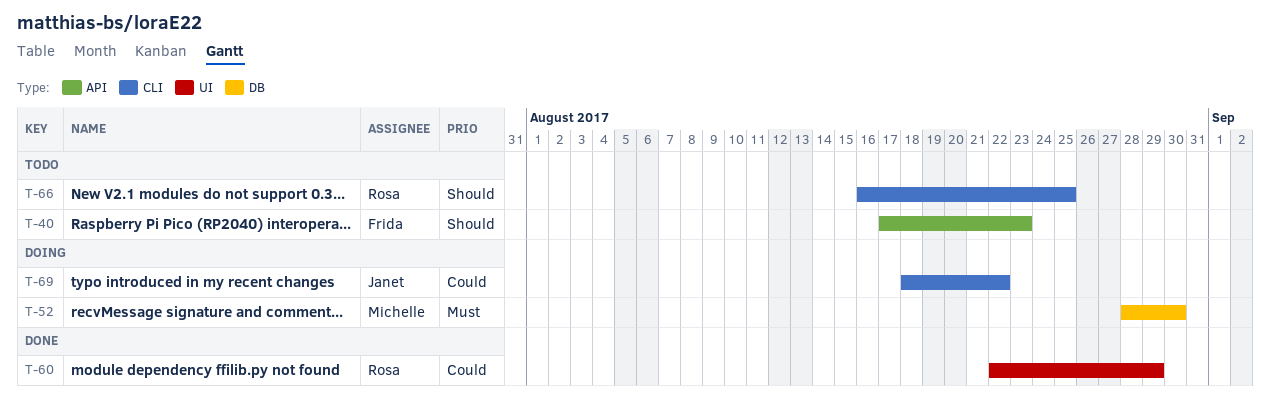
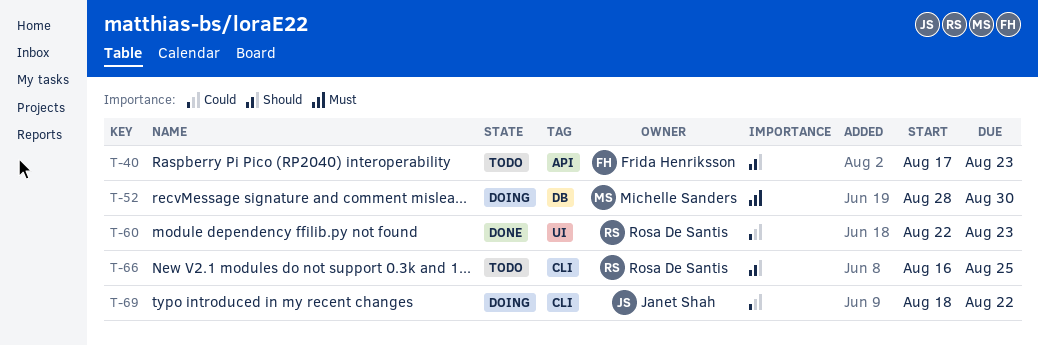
T-60, due: Aug 29 -> Aug 23

